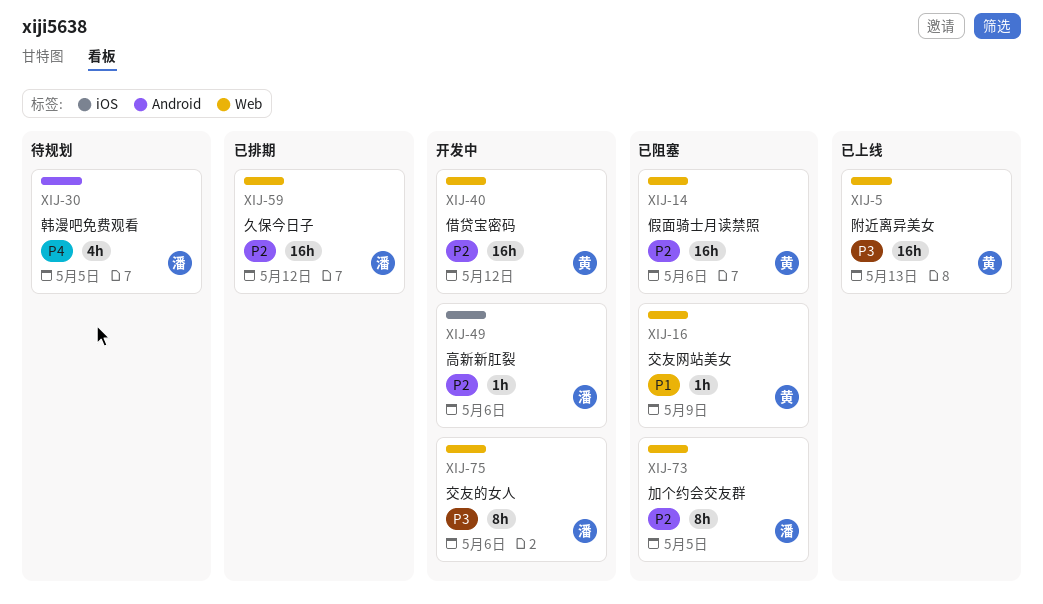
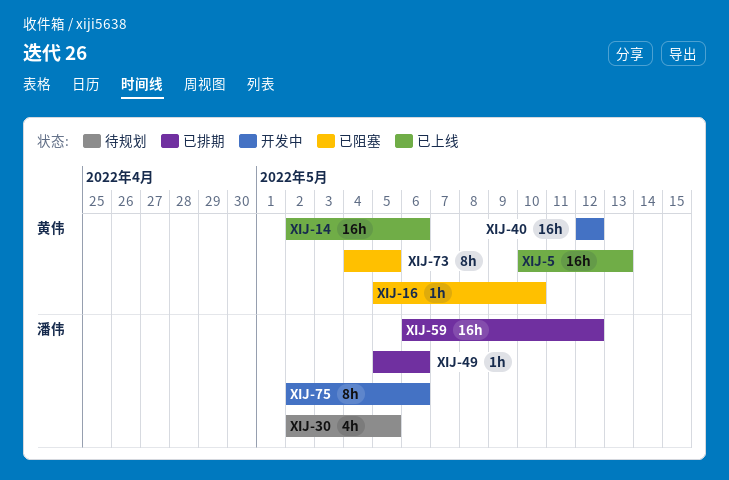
XIJ-14, status: 已阻塞 -> 已上线
XIJ-16, due: May 9 -> May 10
XIJ-49, status: 开发中 -> 已排期
XIJ-73, owner: 潘伟 -> 黄伟

